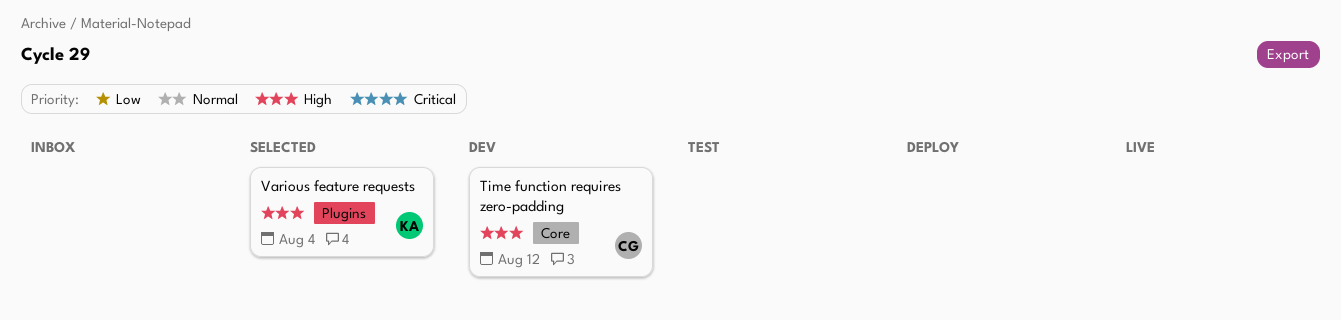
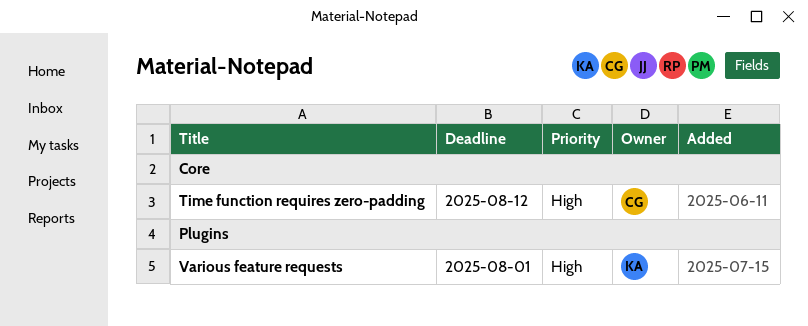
Various feature requests, due: Aug 4 -> Aug 1

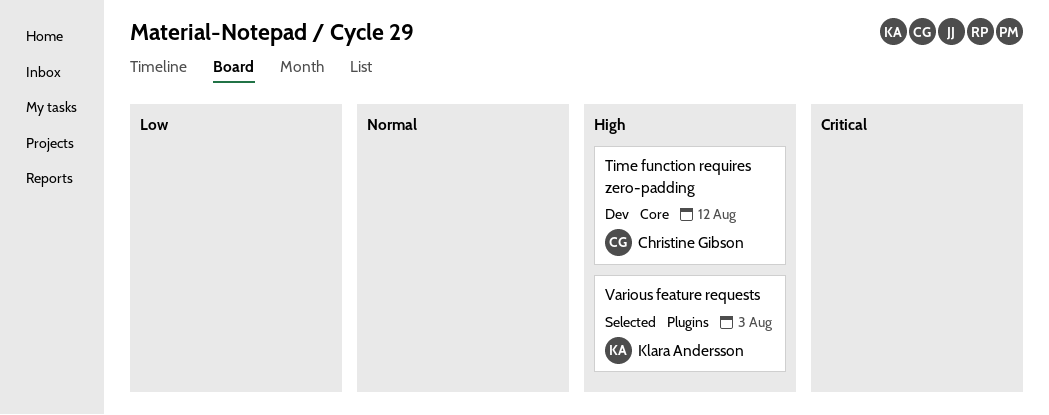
Various feature requests, due: Aug 1 -> Aug 3

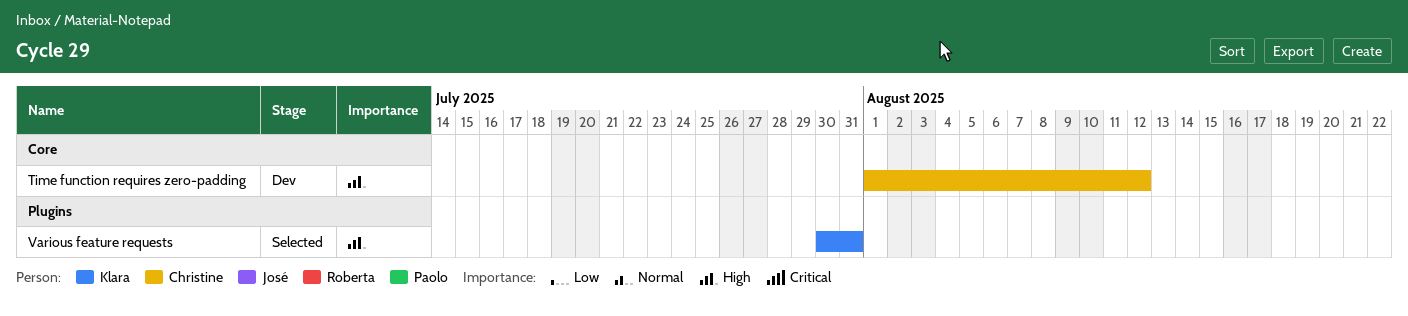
Various feature requests, due: Aug 3 -> Jul 31

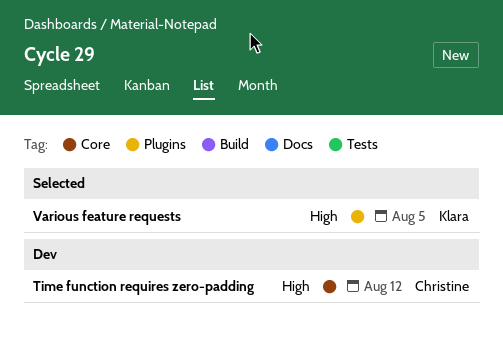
Various feature requests, due: Jul 31 -> Aug 5

